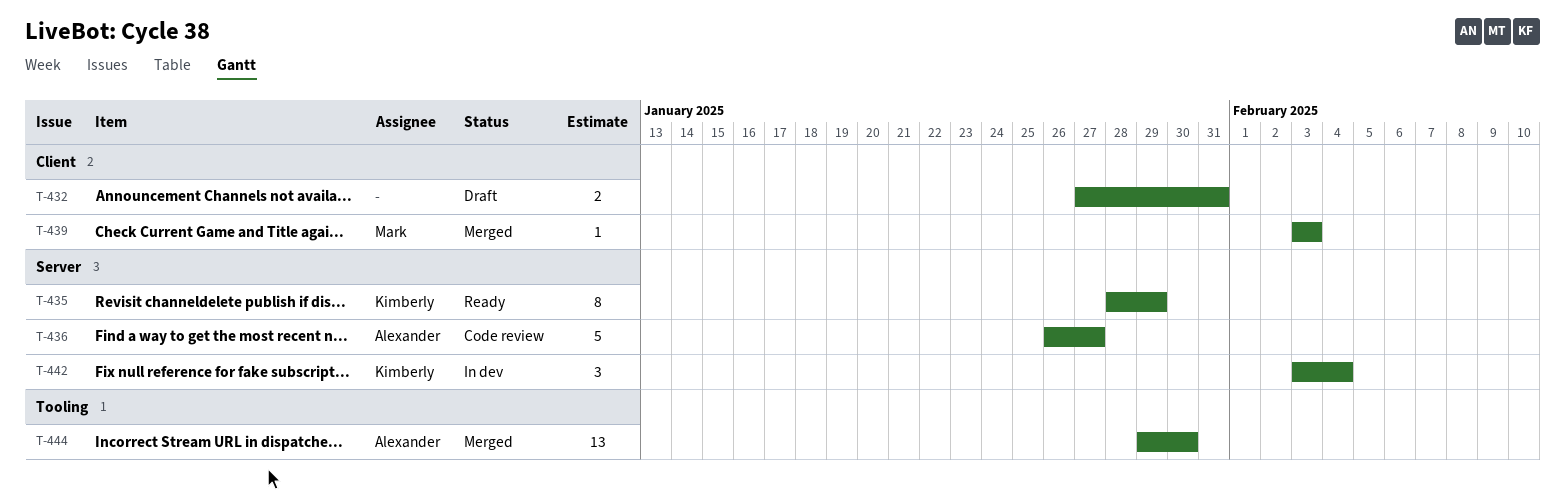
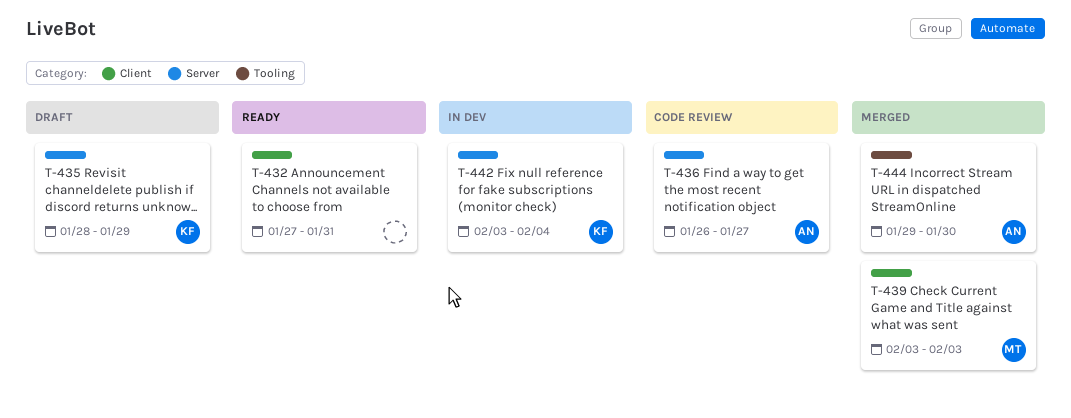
T-432, status: Draft -> Ready
T-435, status: Ready -> Draft

